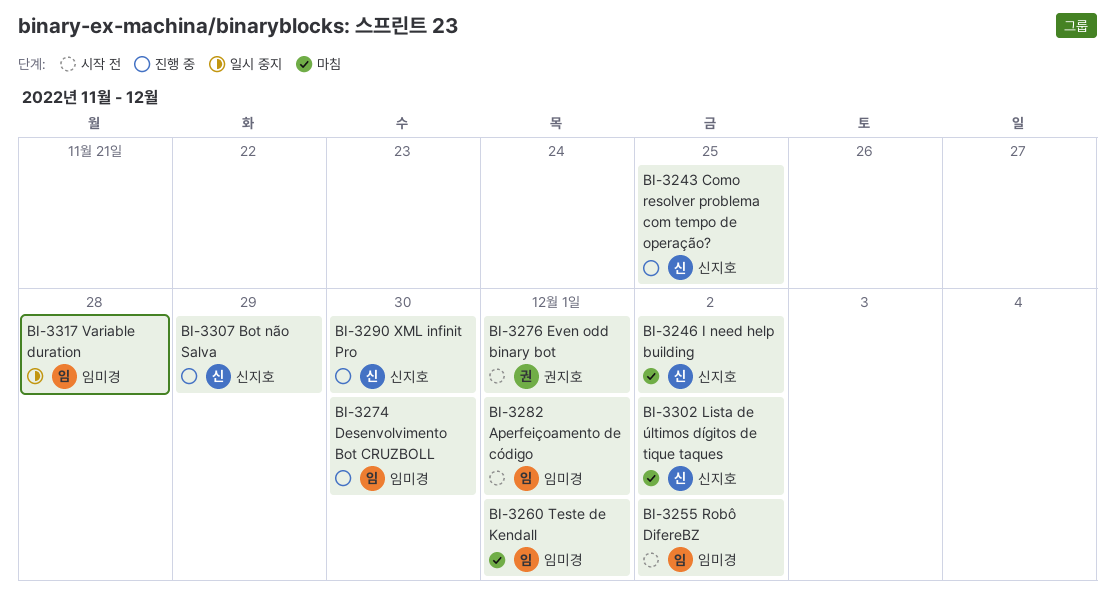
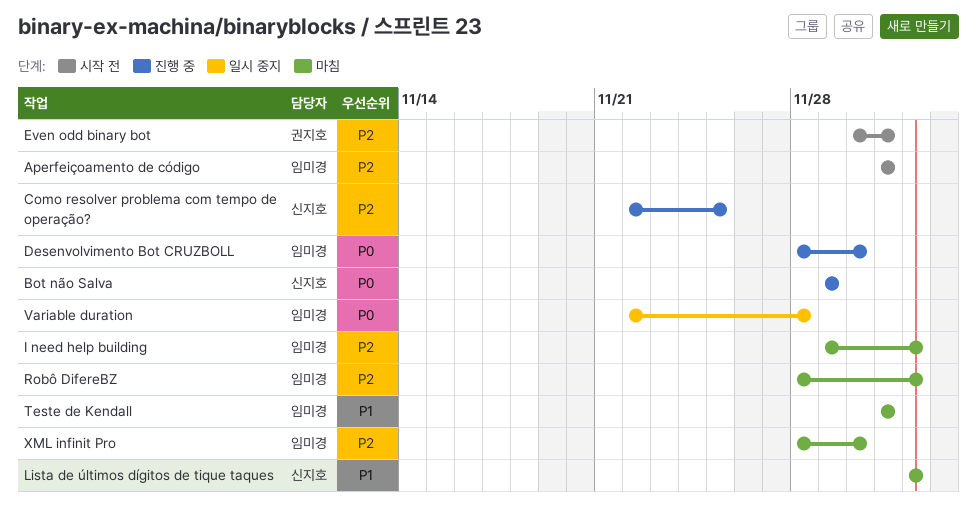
I need help building, owner: 신지호 -> 임미경
Robô DifereBZ, status: 시작 전 -> 마침
XML infinit Pro, status: 진행 중 -> 마침
XML infinit Pro, owner: 신지호 -> 임미경

